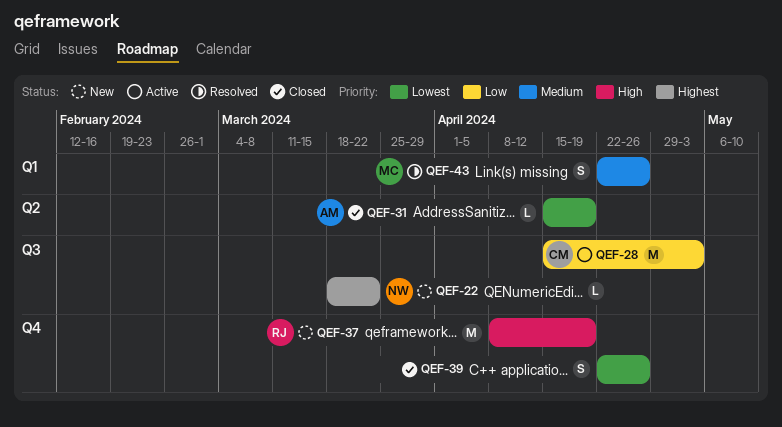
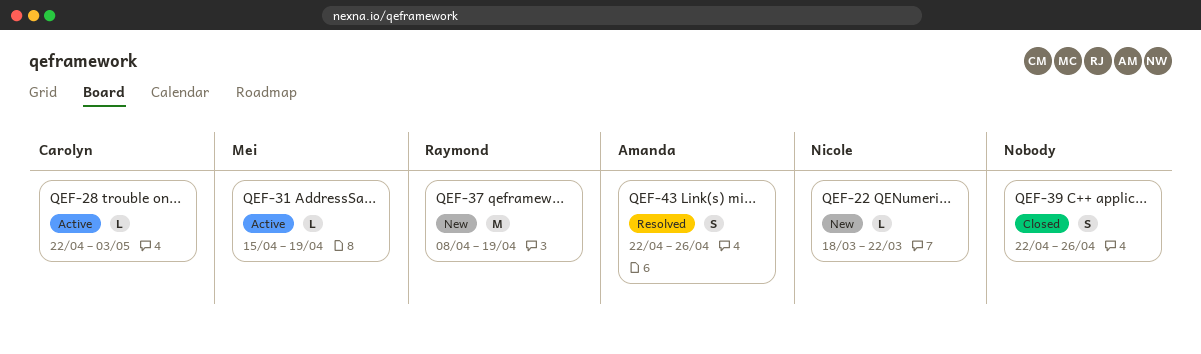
QEF-28, estimate: M -> L
QEF-28, start: Apr 15 -> Apr 22
QEF-31, status: Closed -> Active
QEF-31, owner: Amanda -> Mei
QEF-43, owner: Mei -> Amanda

